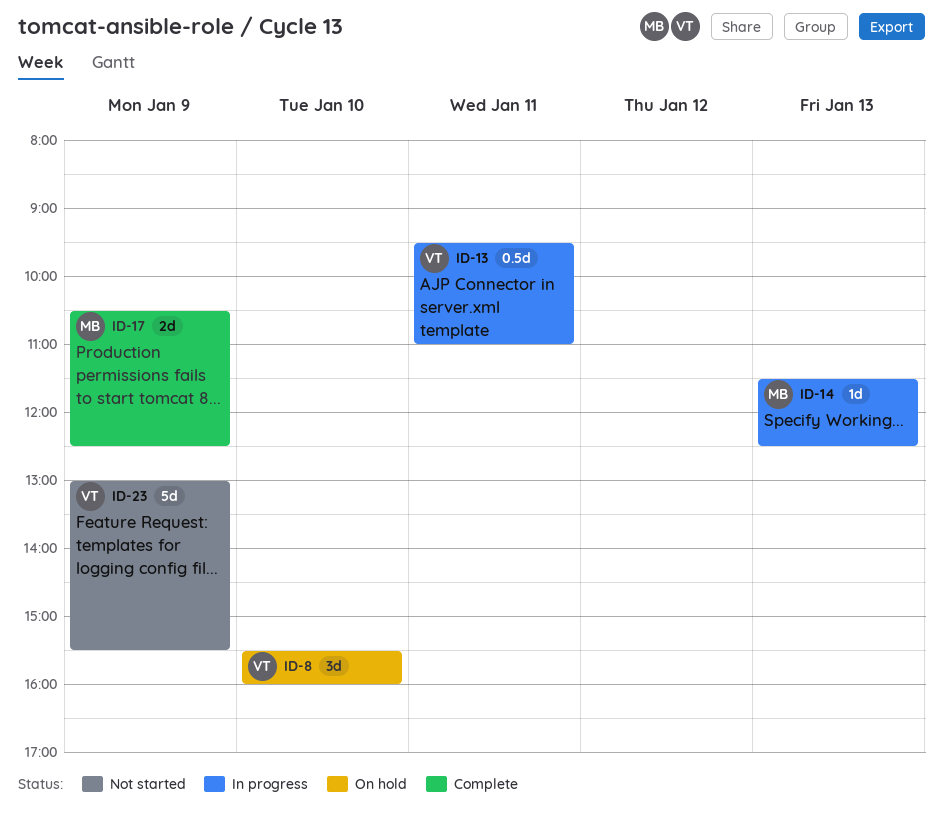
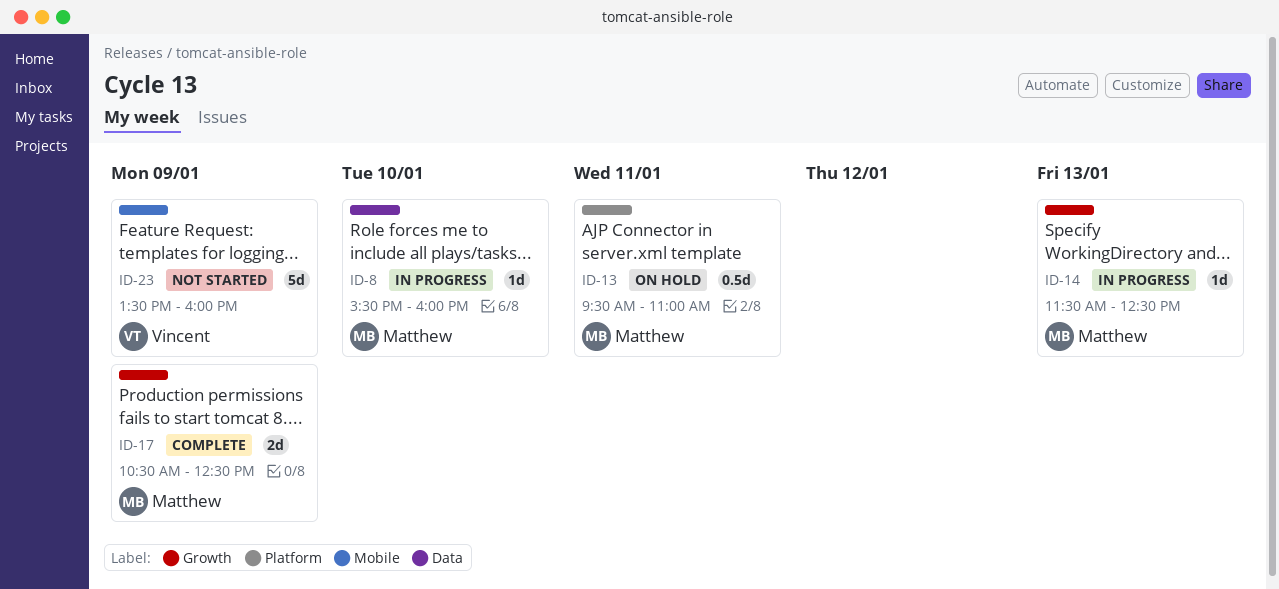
ID-8, status: On hold -> In progress
ID-8, owner: Vincent -> Matthew
ID-8, estimate: 3d -> 1d
ID-13, status: In progress -> On hold
ID-13, owner: Vincent -> Matthew
ID-23, begins: 13:00 -> 13:30
ID-23, ends: 15:30 -> 16:00

